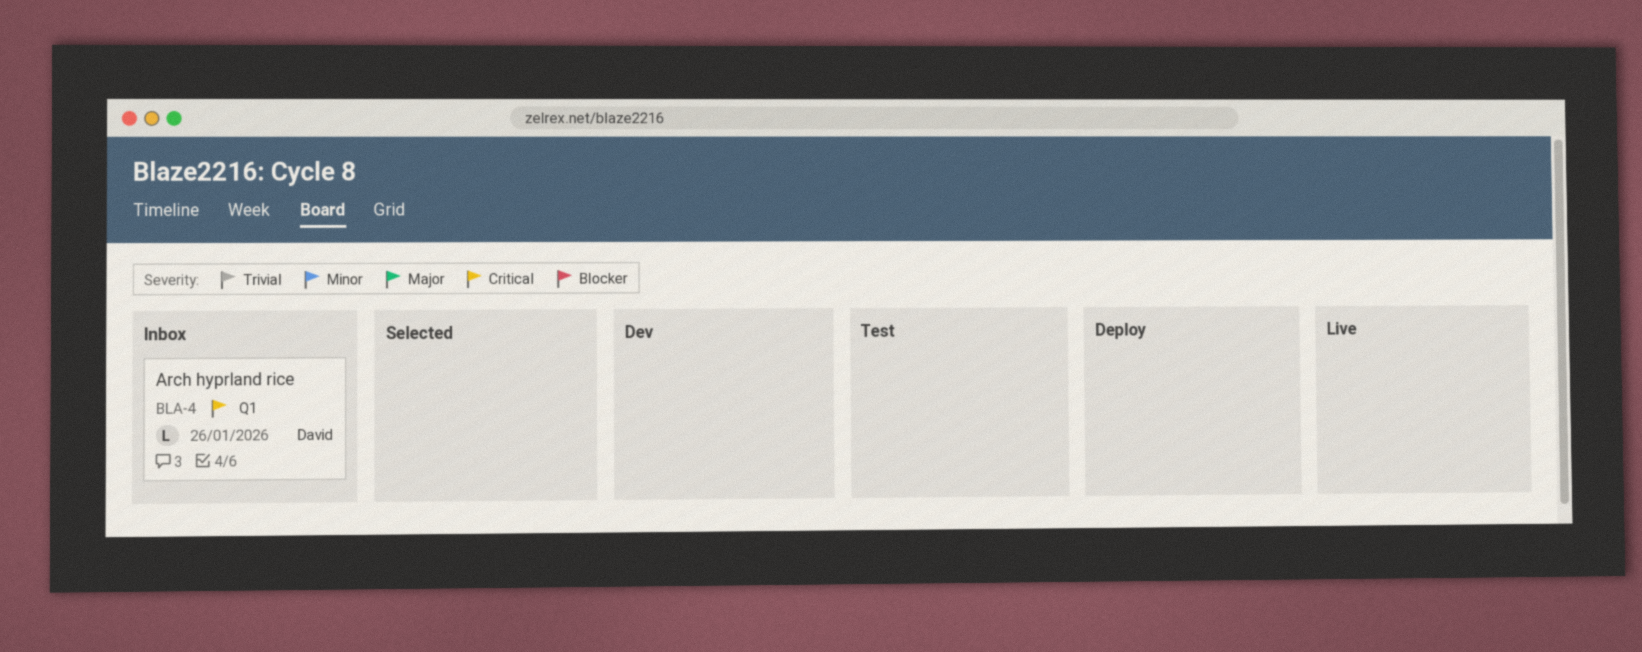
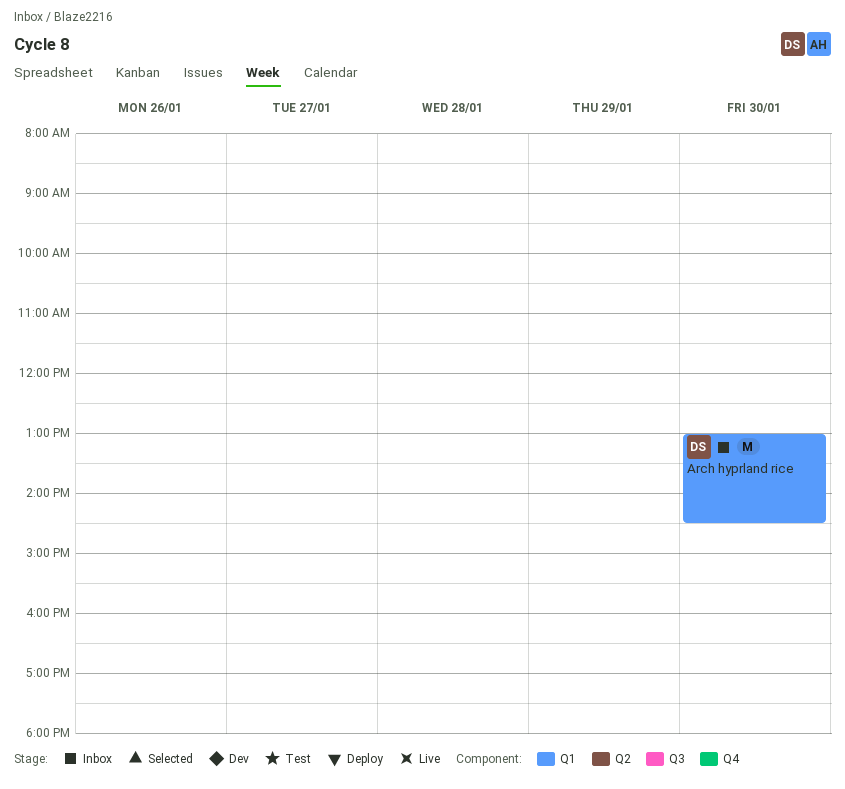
Arch hyprland rice, estimate: L -> M
Arch hyprland rice, day: Jan 26 -> Jan 30

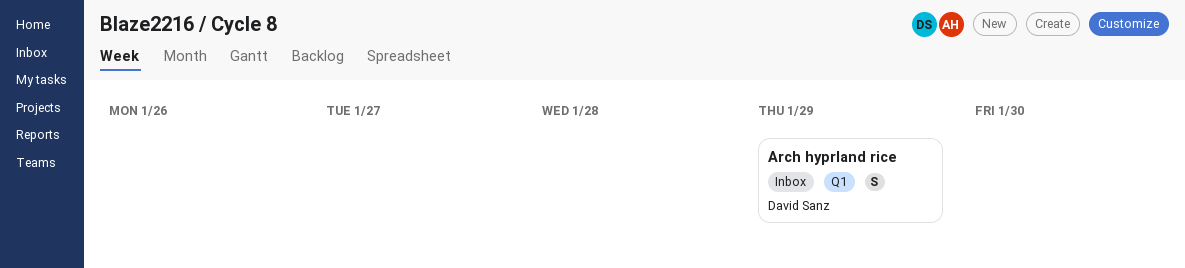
Arch hyprland rice, estimate: M -> S
Arch hyprland rice, day: Jan 30 -> Jan 29

